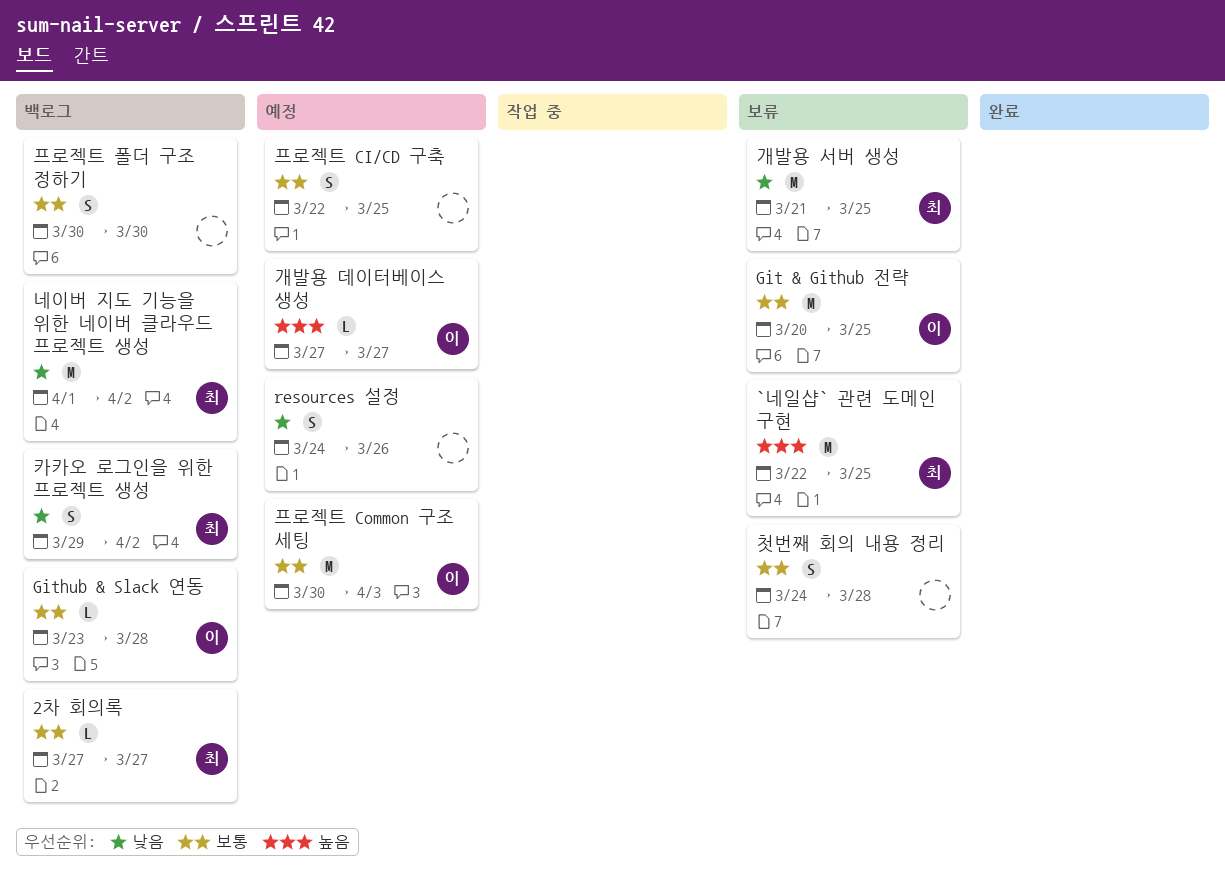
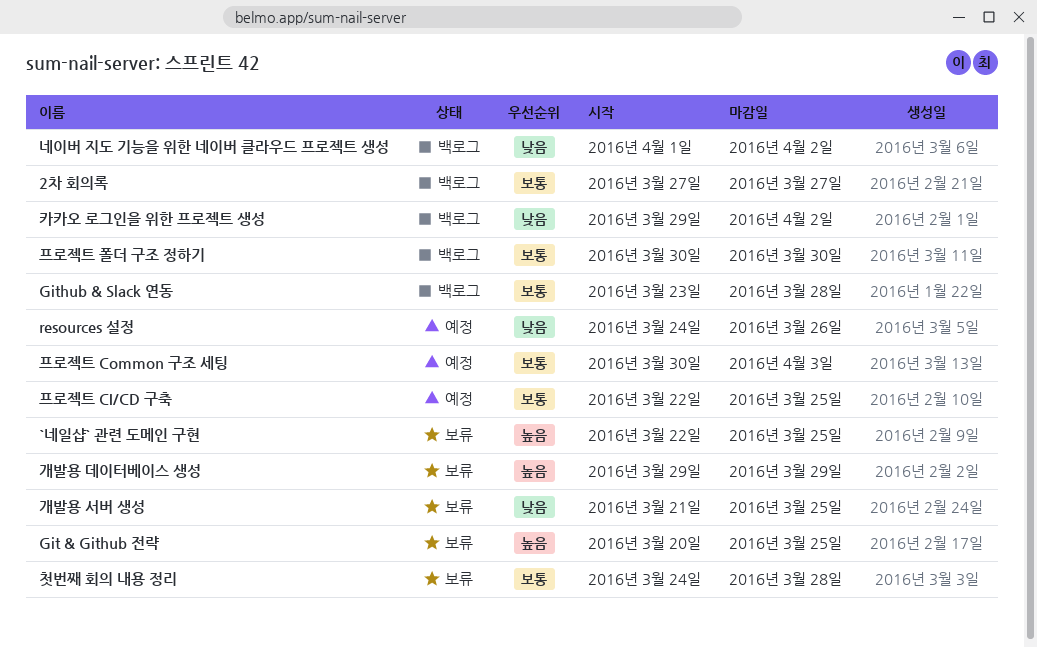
Git & Github 전략, priority: 보통 -> 높음
개발용 데이터베이스 생성, status: 예정 -> 보류
개발용 데이터베이스 생성, start: Mar 27 -> Mar 29
개발용 데이터베이스 생성, due: Mar 27 -> Mar 29

